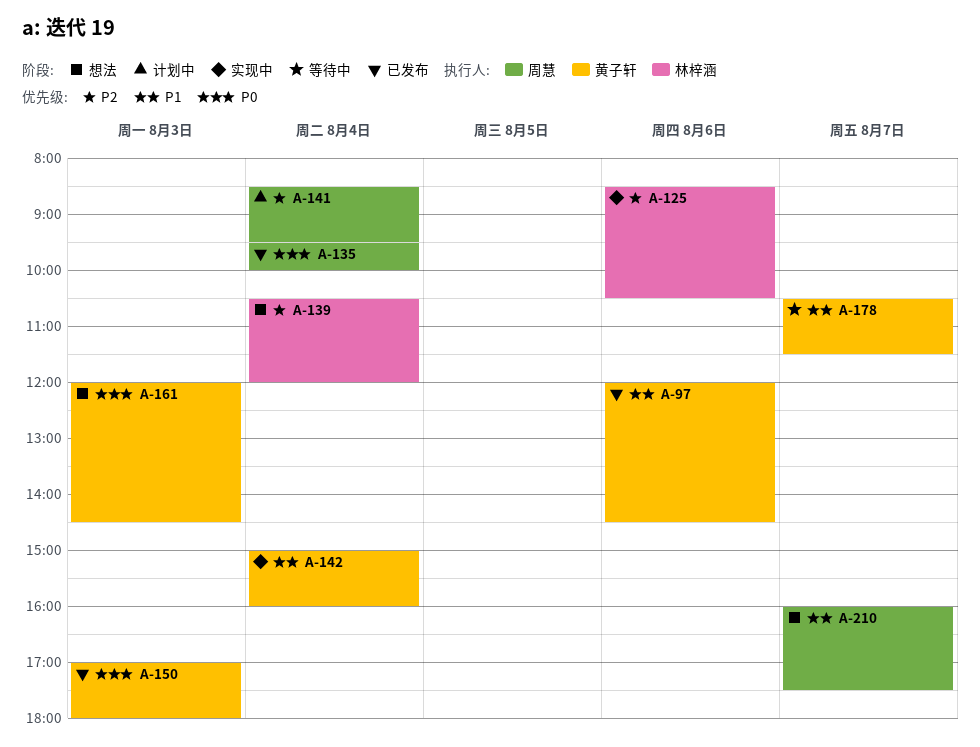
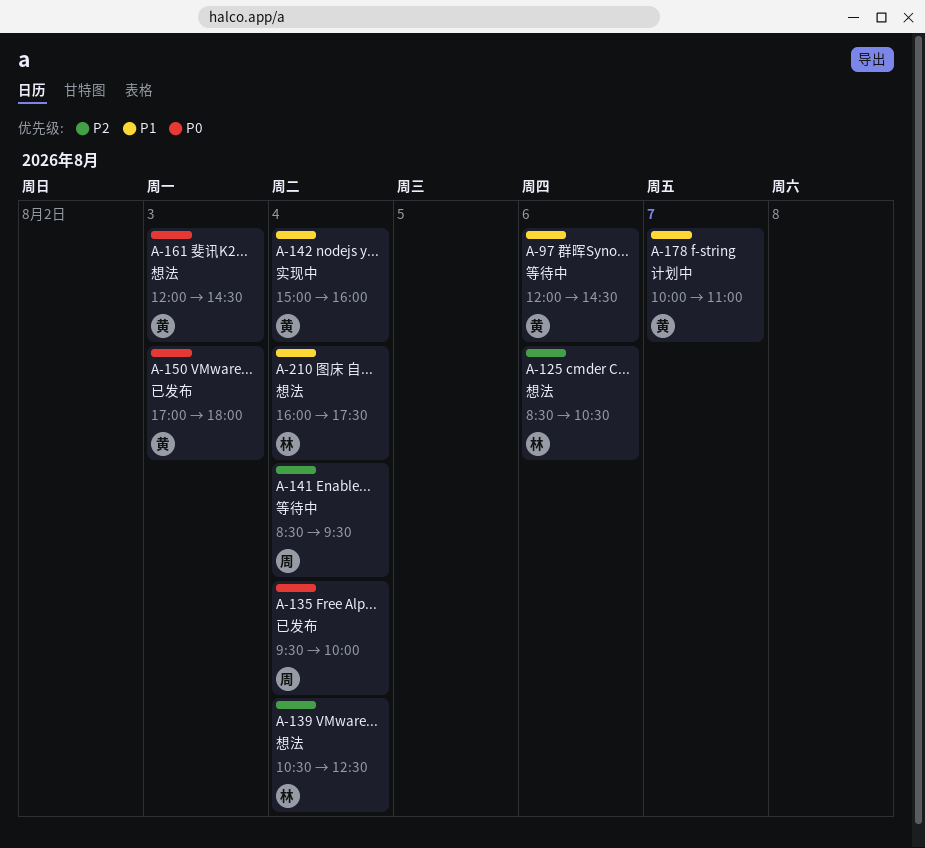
A-97, status: 已发布 -> 等待中
A-125, status: 实现中 -> 想法
A-139, ends: 12:00 -> 12:30
A-141, status: 计划中 -> 等待中
A-178, status: 等待中 -> 计划中
A-178, begins: 10:30 -> 10:00
A-178, ends: 11:30 -> 11:00
A-210, owner: 周慧 -> 林梓涵
A-210, day: Aug 7 -> Aug 4

